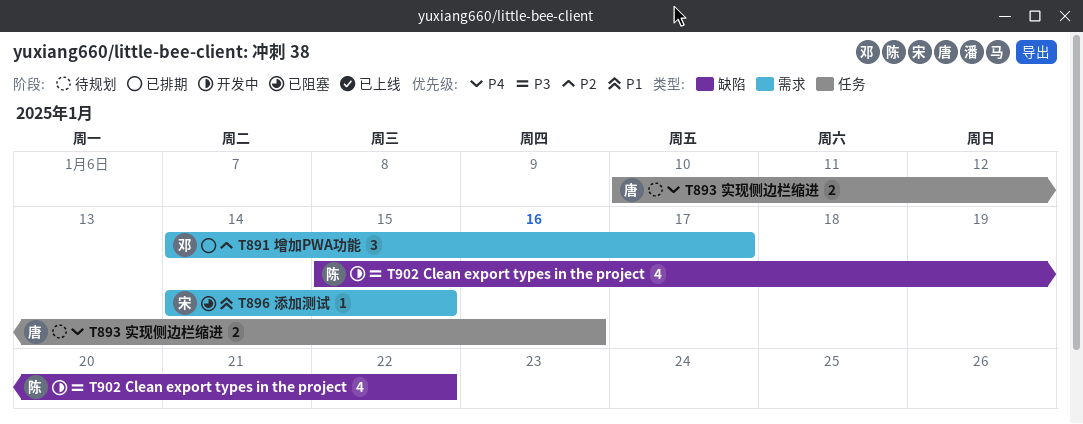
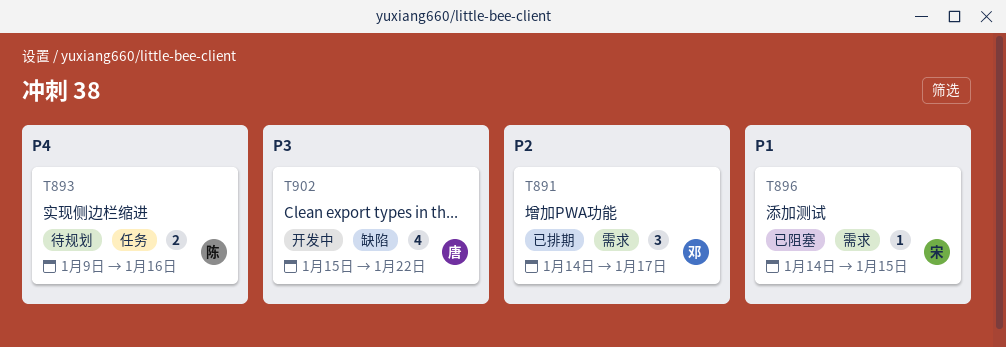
T893, owner: 唐 -> 陈
T893, start: Jan 10 -> Jan 9
T902, owner: 陈 -> 唐

